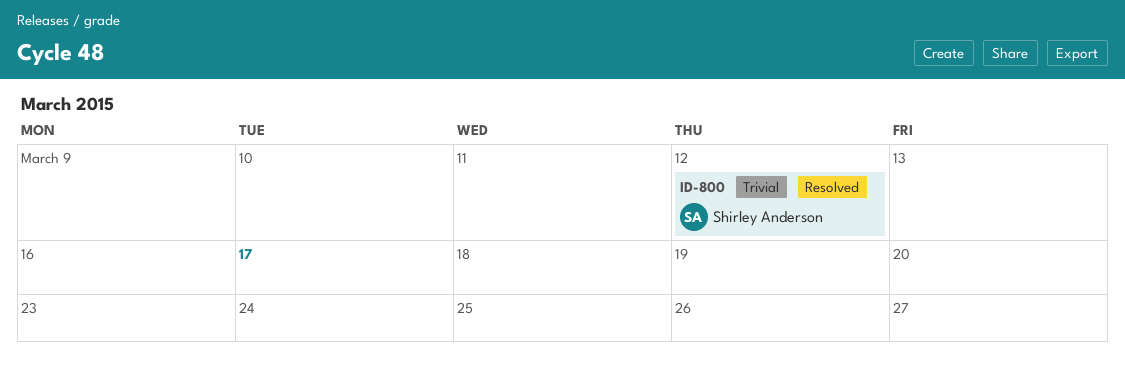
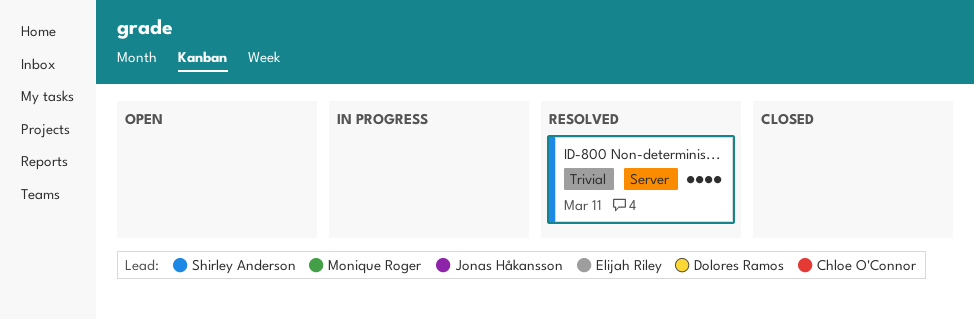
ID-800, due: Mar 12 -> Mar 11

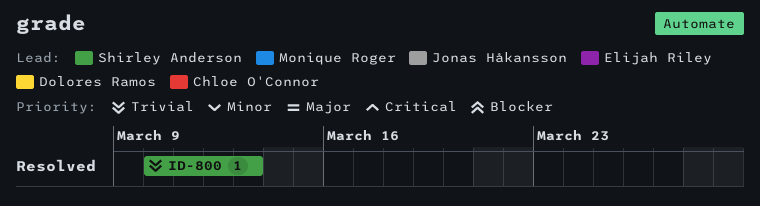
ID-800, estimate: 4 -> 1
ID-800, due: Mar 11 -> Mar 13

